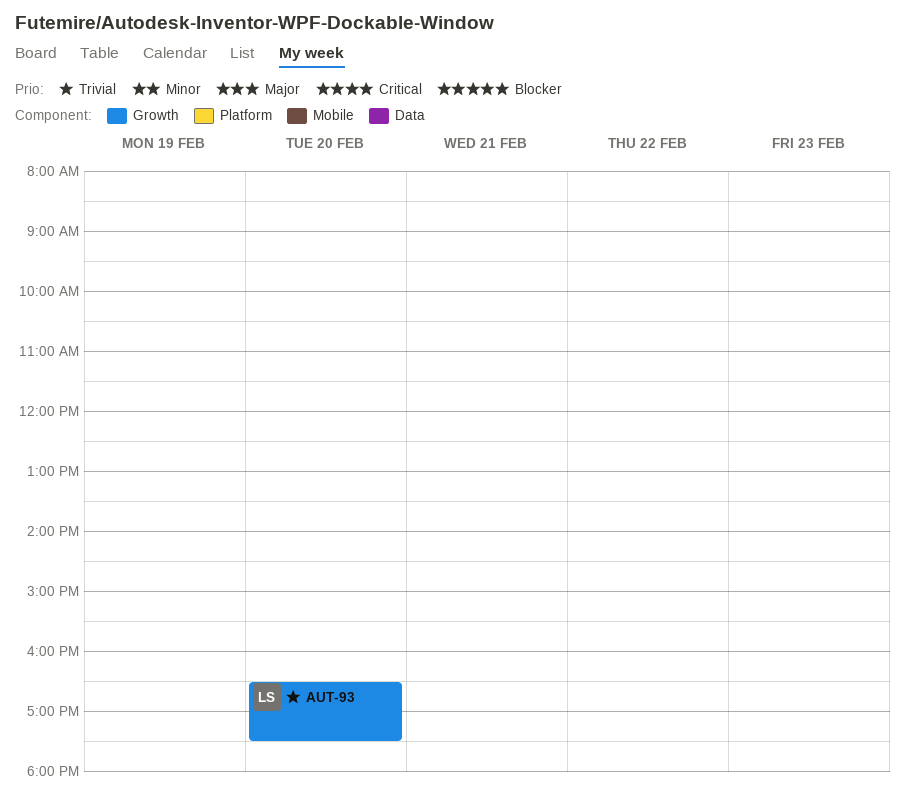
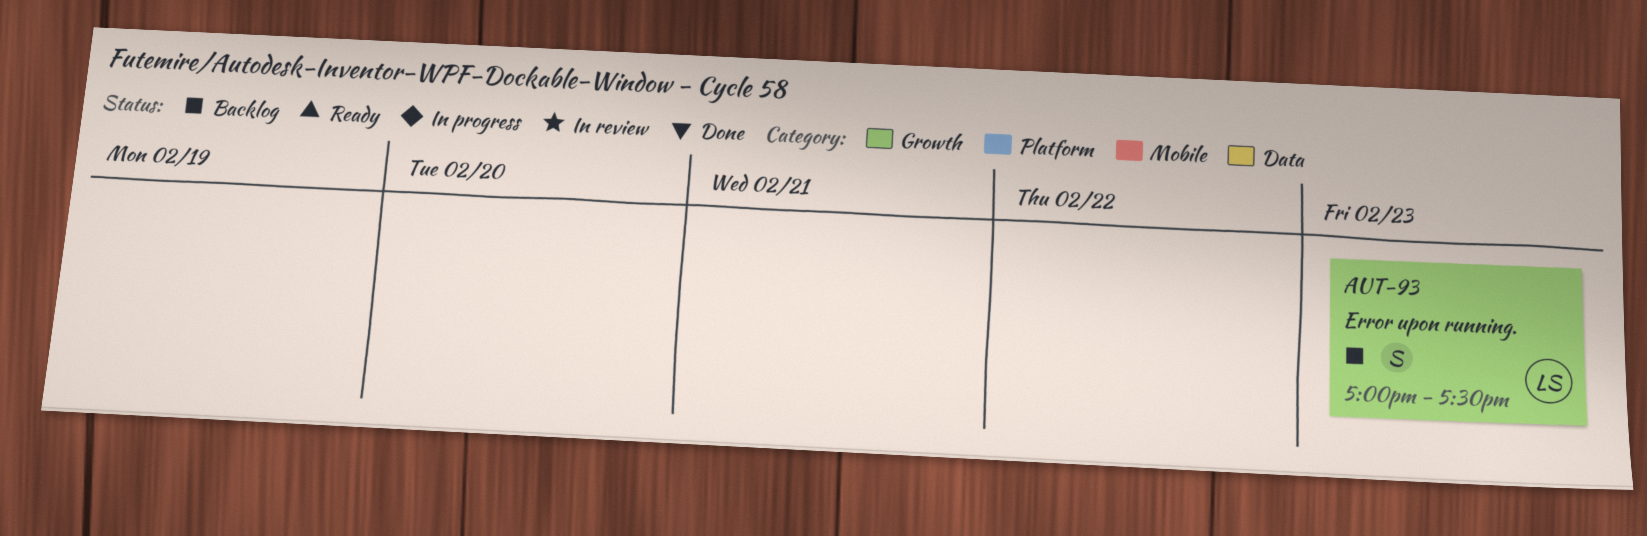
AUT-93, day: Feb 20 -> Feb 23
AUT-93, begins: 16:30 -> 17:00

